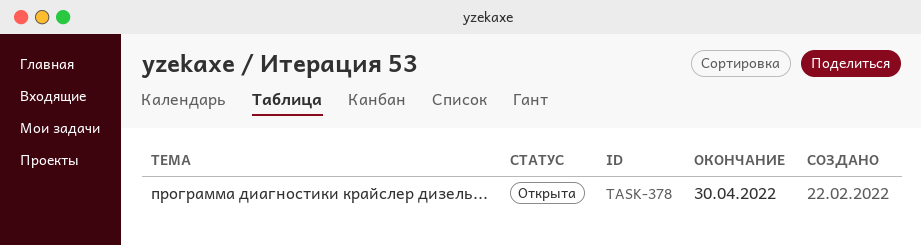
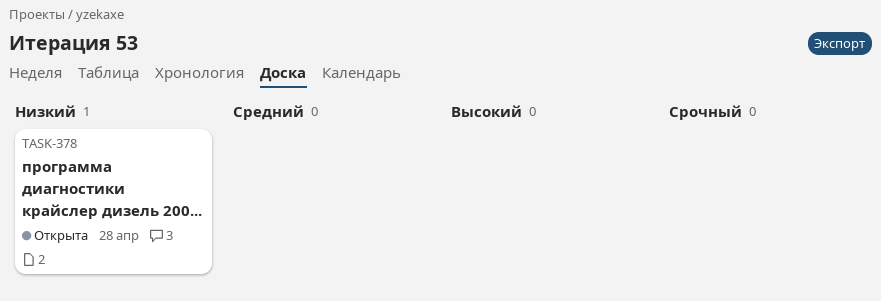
TASK-378, due: Apr 30 -> Apr 28

